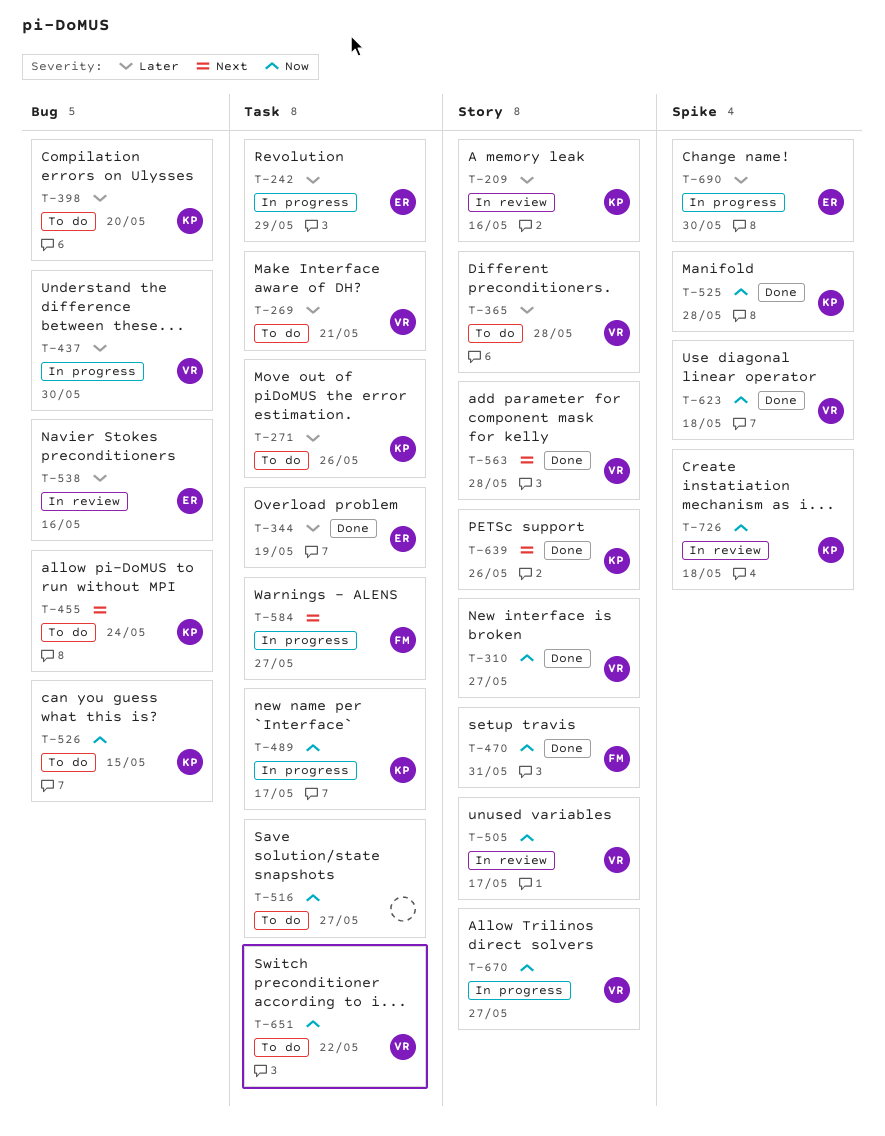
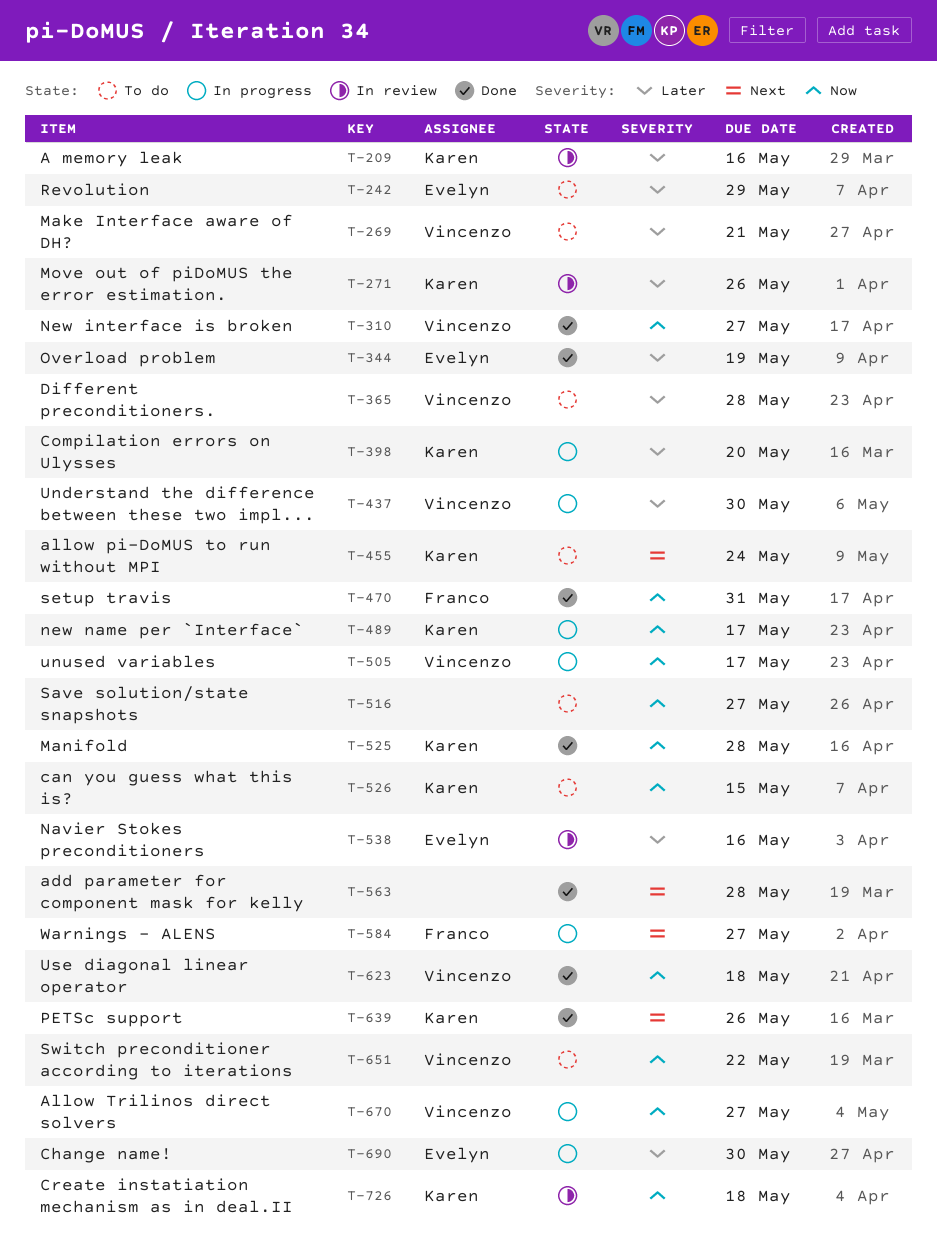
T-242, status: In progress -> To do
T-271, status: To do -> In review
T-398, status: To do -> In progress
T-505, status: In review -> In progress
T-563, owner: Vincenzo -> none

